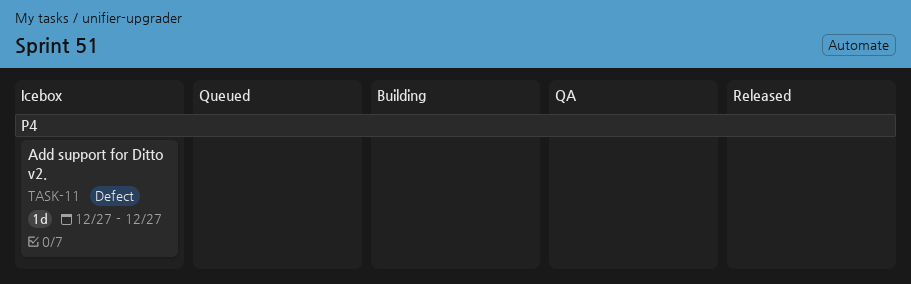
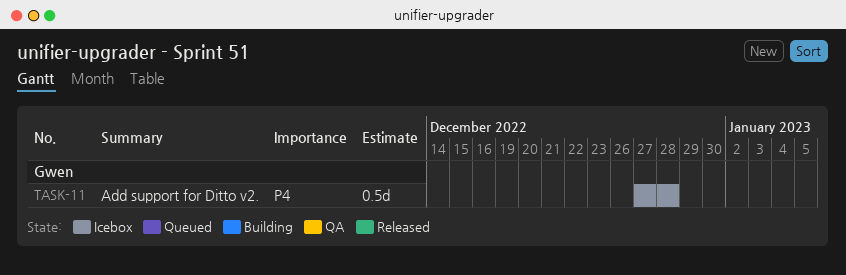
TASK-11, estimate: 1d -> 0.5d
TASK-11, due: Dec 27 -> Dec 28

